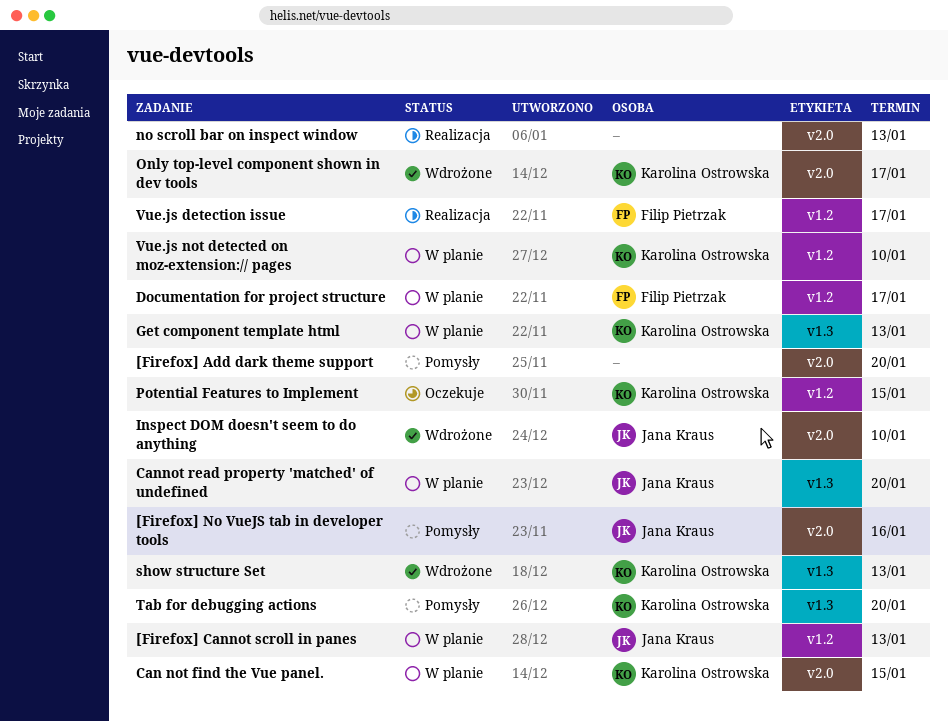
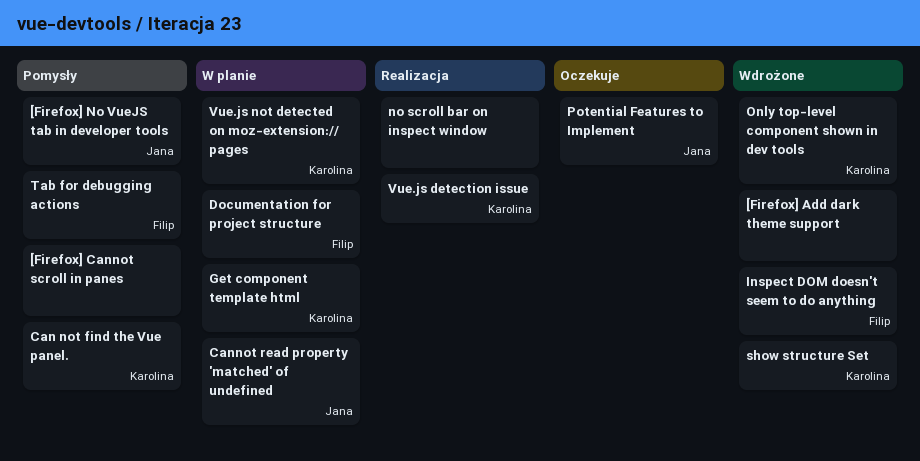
[Firefox] Add dark theme support, status: Pomysły -> Wdrożone
[Firefox] Cannot scroll in panes, status: W planie -> Pomysły
[Firefox] Cannot scroll in panes, owner: Jana Kraus -> none
Can not find the Vue panel., status: W planie -> Pomysły
Inspect DOM doesn't seem to do anything, owner: Jana Kraus -> Filip Pietrzak
Potential Features to Implement, owner: Karolina Ostrowska -> Jana Kraus
Tab for debugging actions, owner: Karolina Ostrowska -> Filip Pietrzak
Vue.js detection issue, owner: Filip Pietrzak -> Karolina Ostrowska

